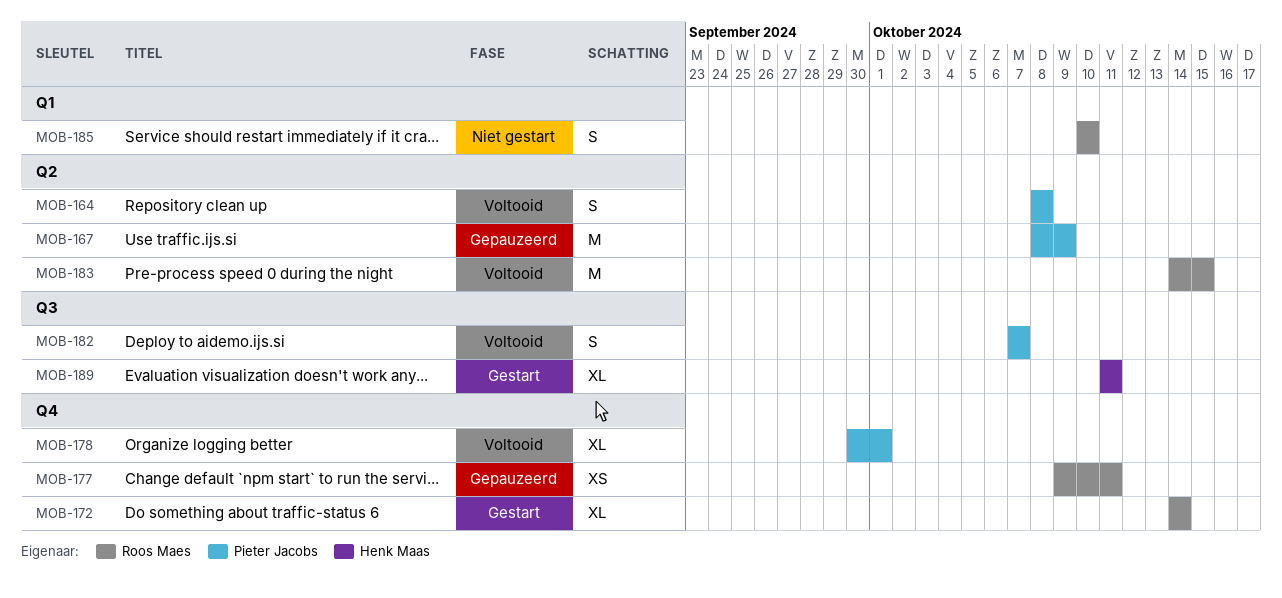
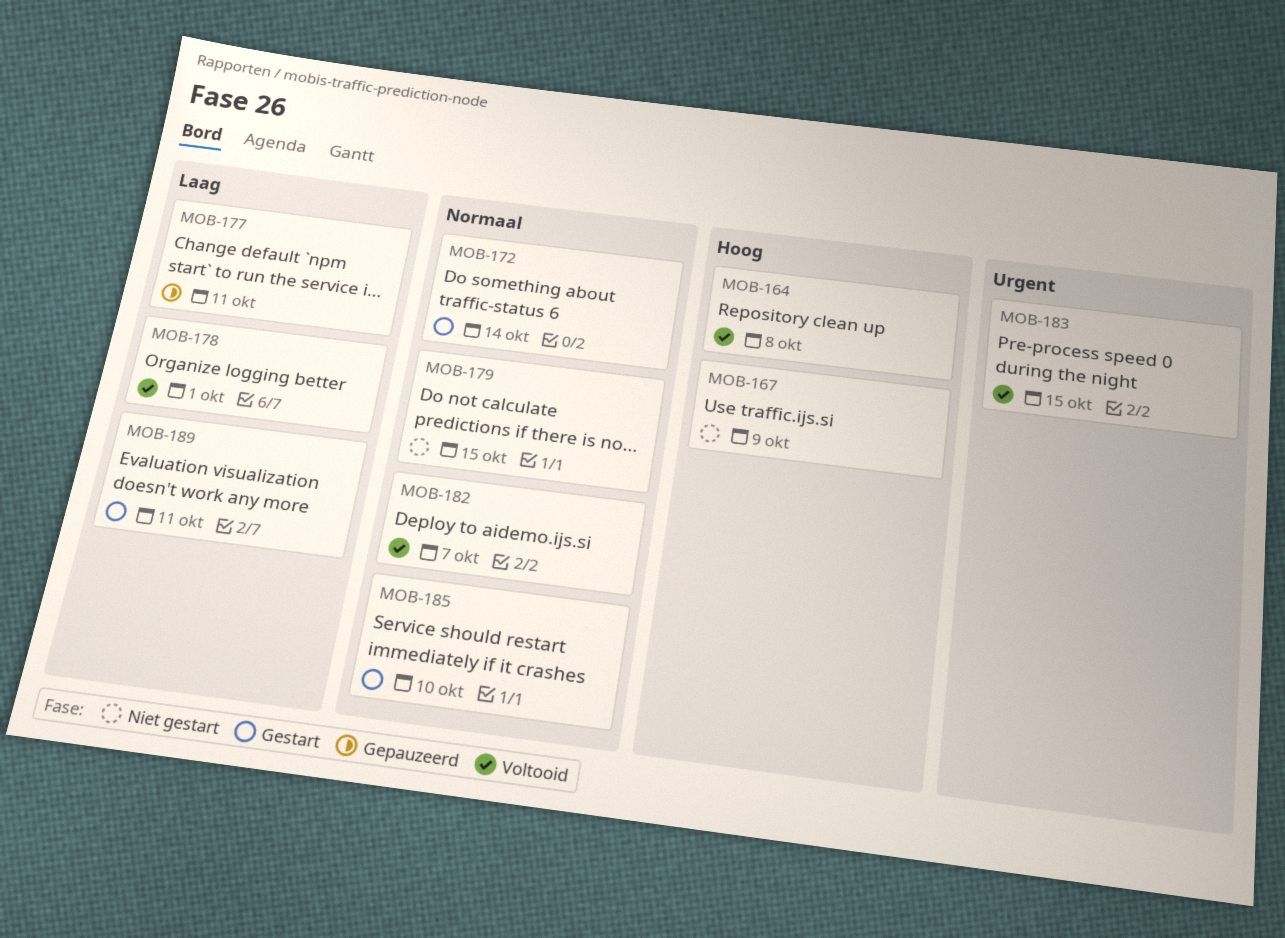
MOB-167, status: Gepauzeerd -> Niet gestart
MOB-179: none -> present
MOB-185, status: Niet gestart -> Gestart

